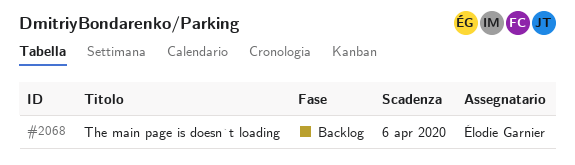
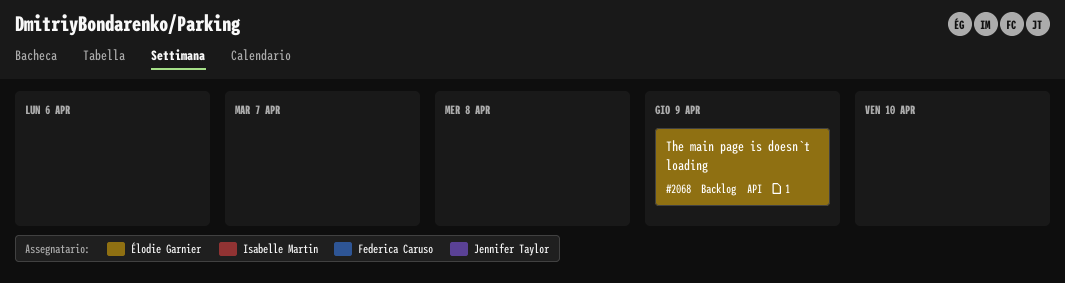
#2068, due: Apr 6 -> Apr 9

